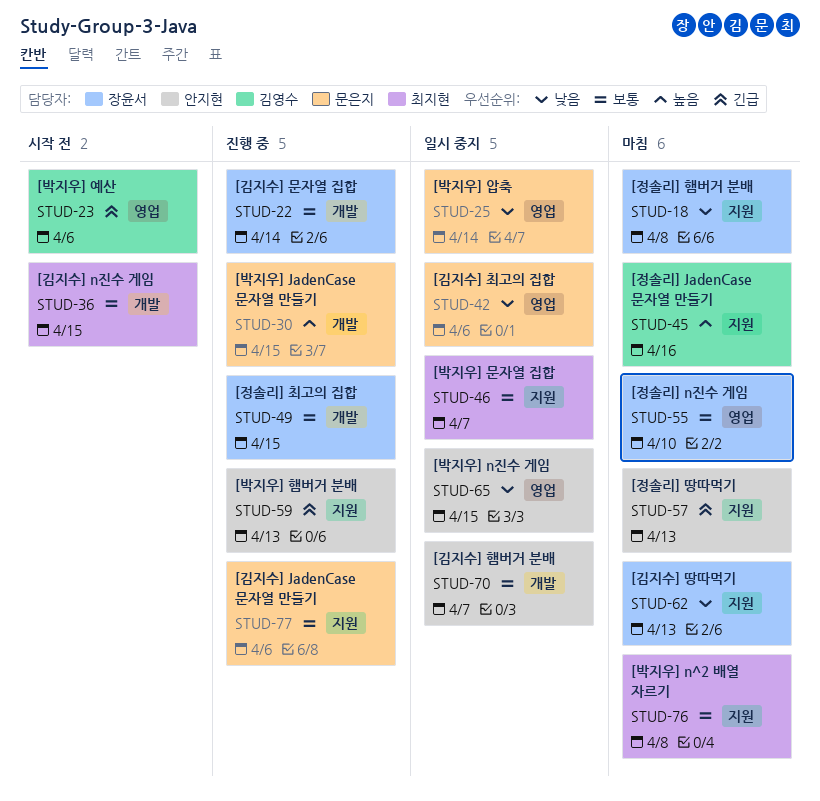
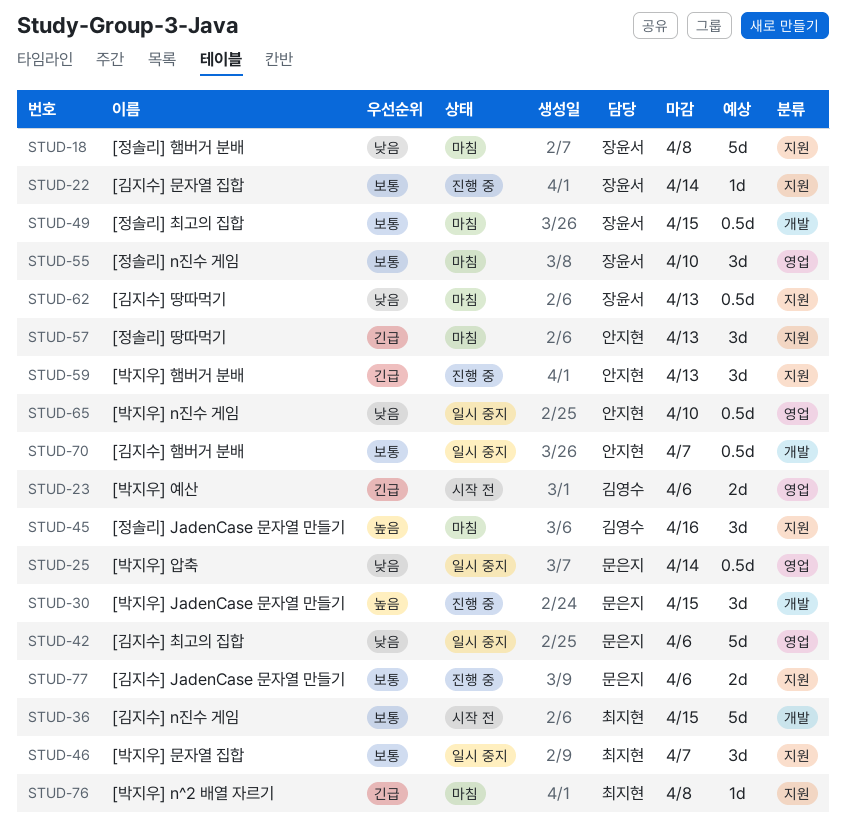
STUD-22, label: 개발 -> 지원
STUD-49, status: 진행 중 -> 마침
STUD-65, due: Apr 15 -> Apr 10
STUD-76, priority: 보통 -> 긴급

